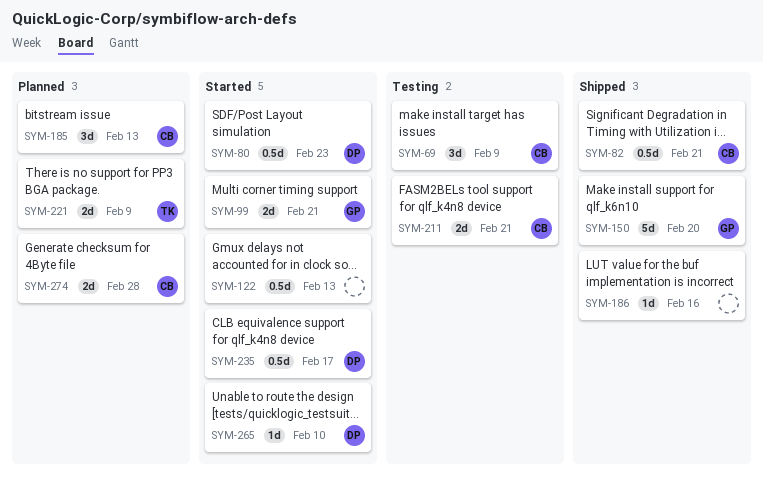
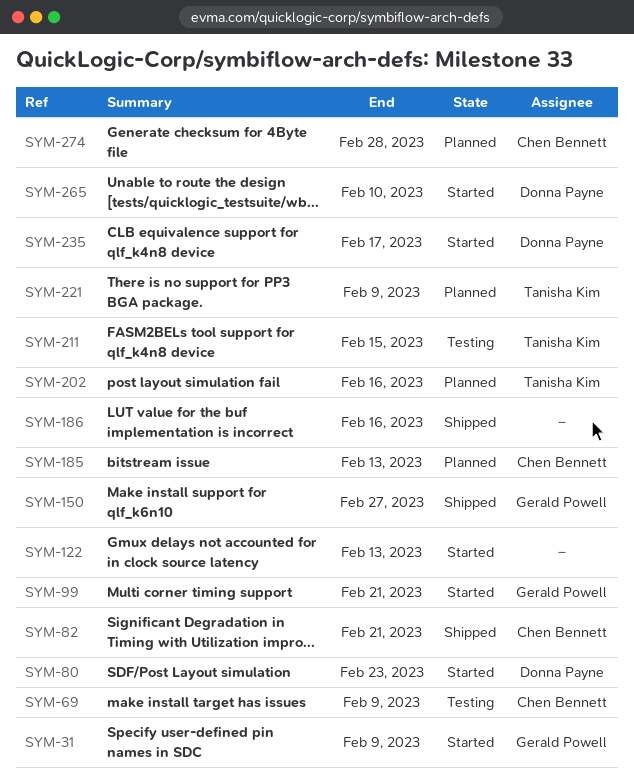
SYM-31: none -> present
SYM-150, due: Feb 20 -> Feb 27
SYM-202: none -> present
SYM-211, owner: Chen Bennett -> Tanisha Kim
SYM-211, due: Feb 21 -> Feb 15

